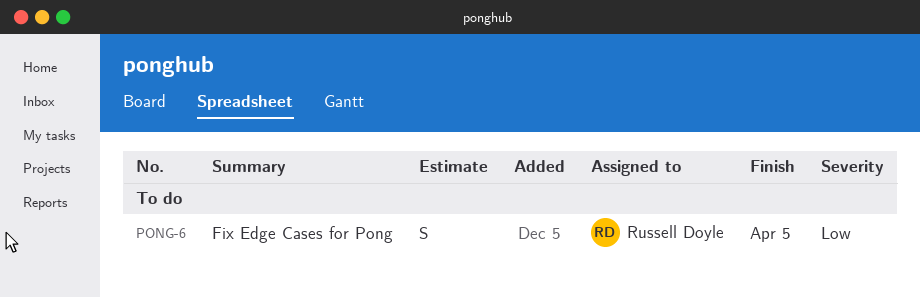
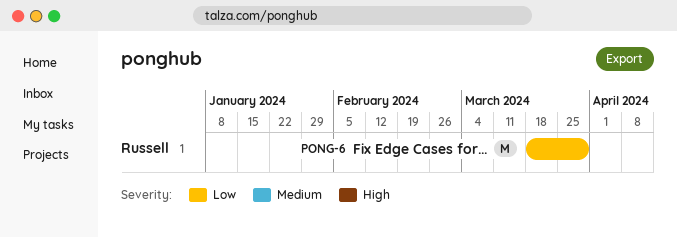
PONG-6, estimate: S -> M
PONG-6, due: Apr 5 -> Mar 29

